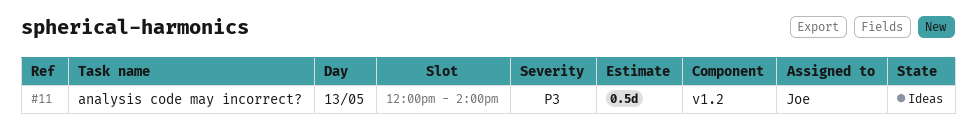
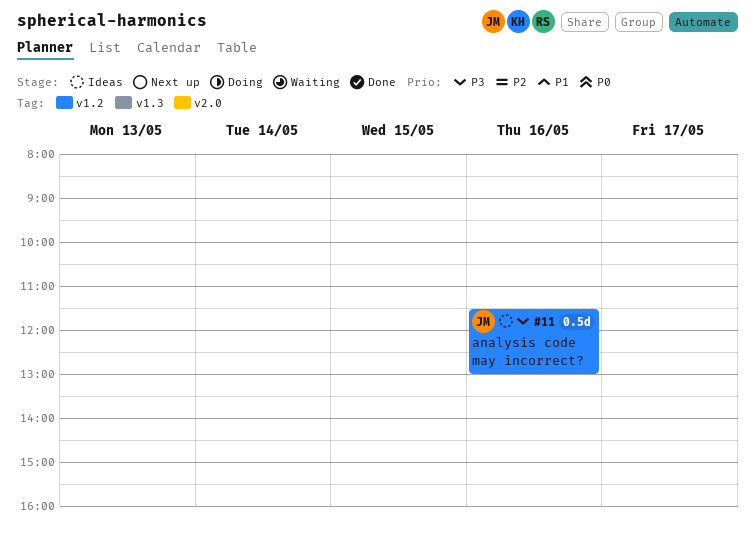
#11, day: May 13 -> May 16
#11, begins: 12:00 -> 11:30
#11, ends: 14:00 -> 13:00

